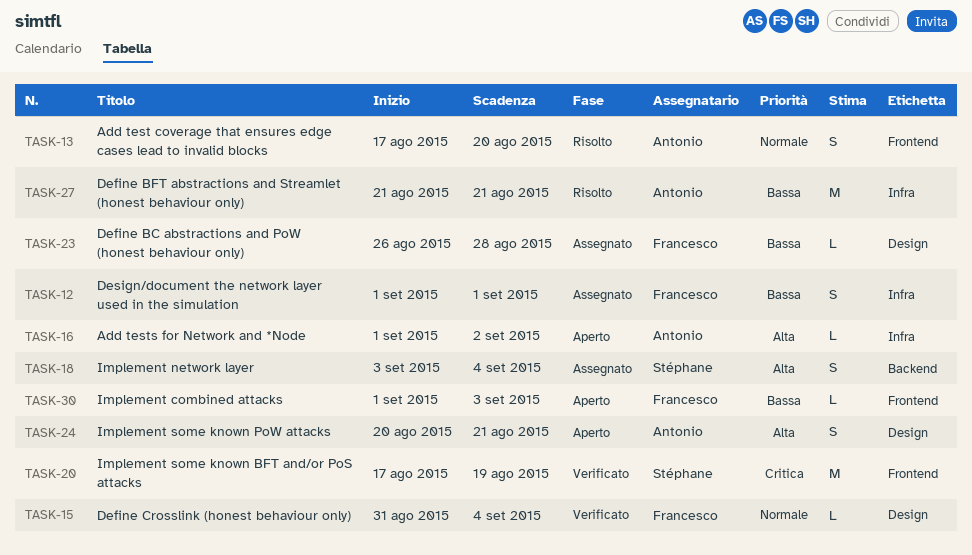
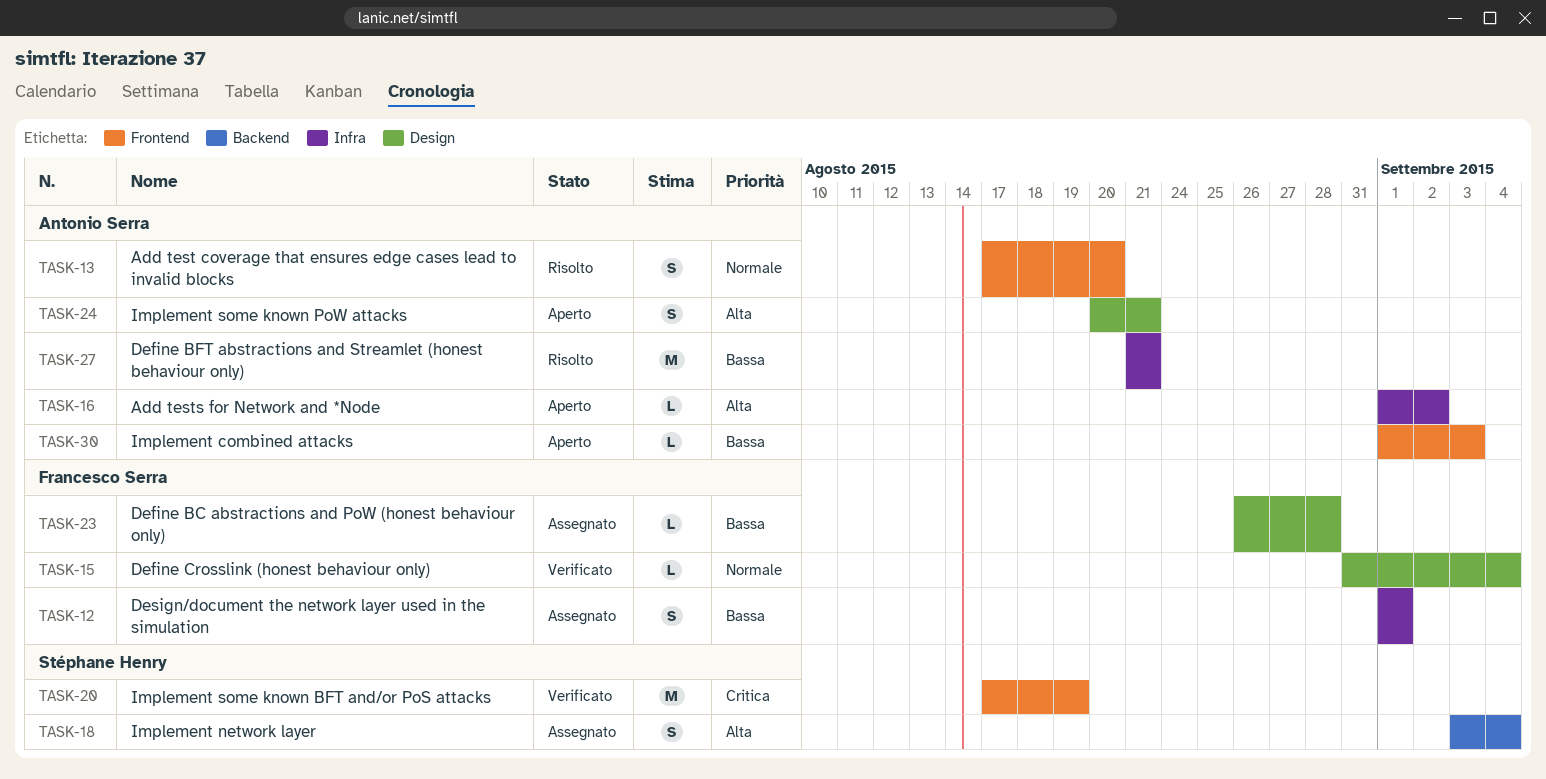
TASK-30, owner: Francesco Serra -> Antonio Serra

